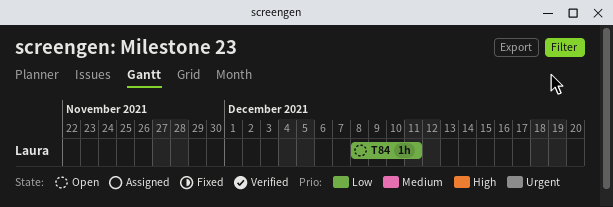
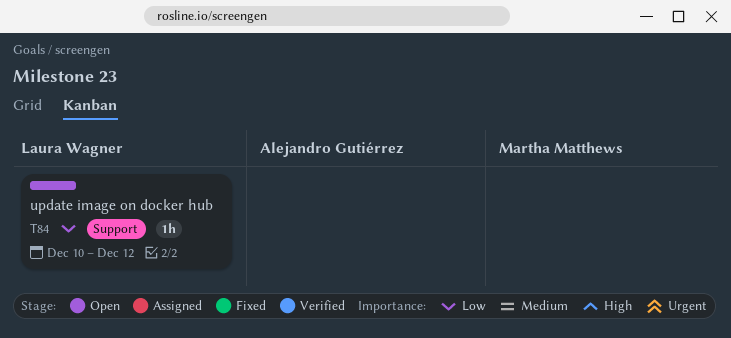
T84, start: Dec 8 -> Dec 10
T84, due: Dec 11 -> Dec 12

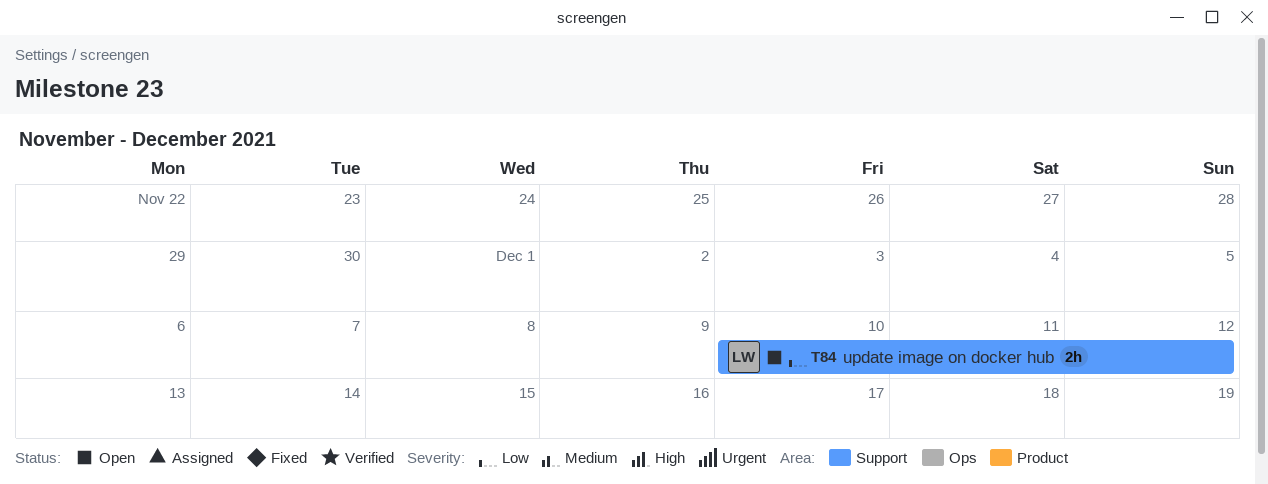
T84, estimate: 1h -> 2h

